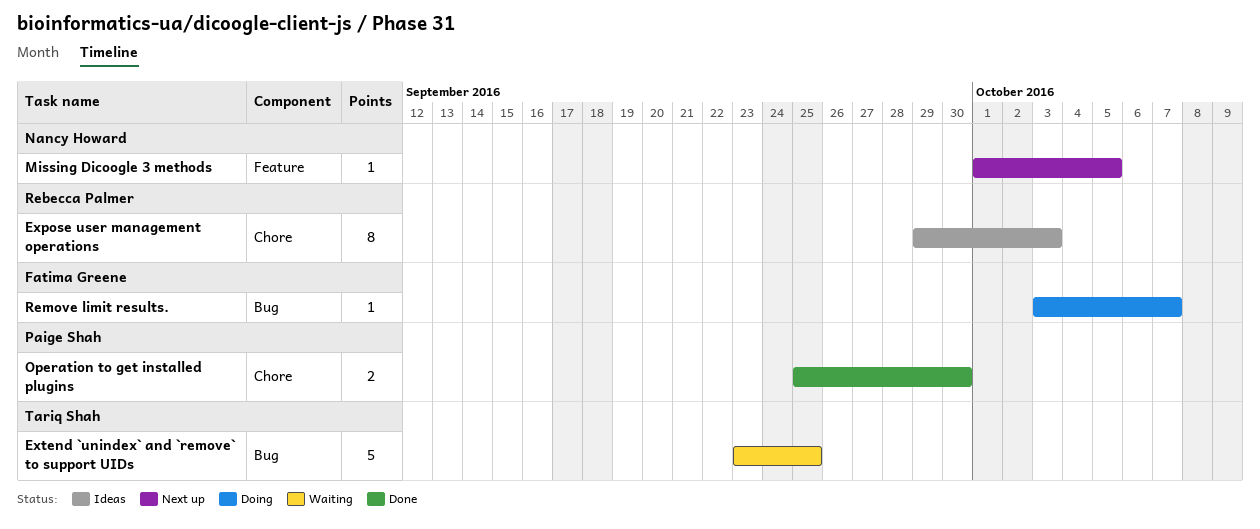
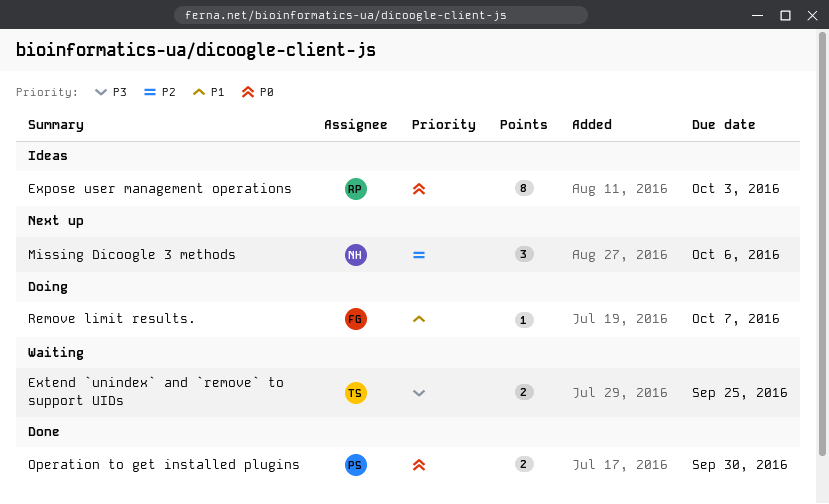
Extend `unindex` and `remove` to support UIDs, estimate: 5 -> 2
Missing Dicoogle 3 methods, estimate: 1 -> 3
Missing Dicoogle 3 methods, due: Oct 5 -> Oct 6

